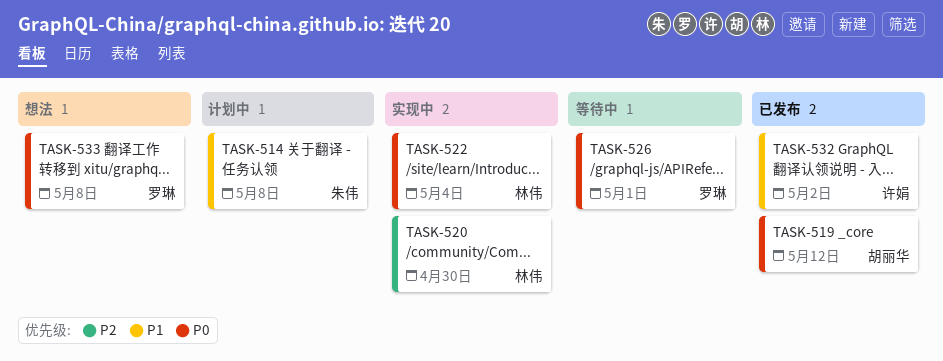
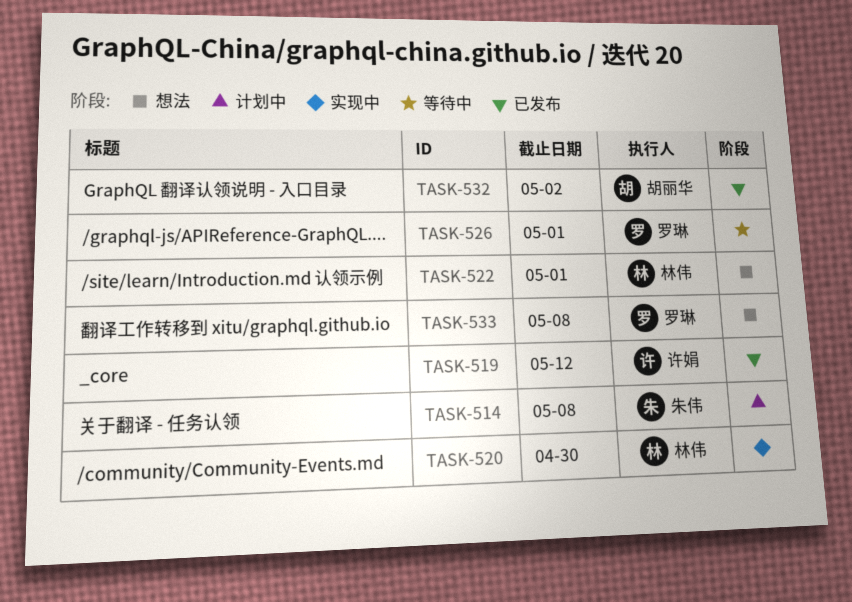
TASK-519, owner: 胡丽华 -> 许娟
TASK-522, status: 实现中 -> 想法
TASK-522, due: May 4 -> May 1
TASK-532, owner: 许娟 -> 胡丽华

